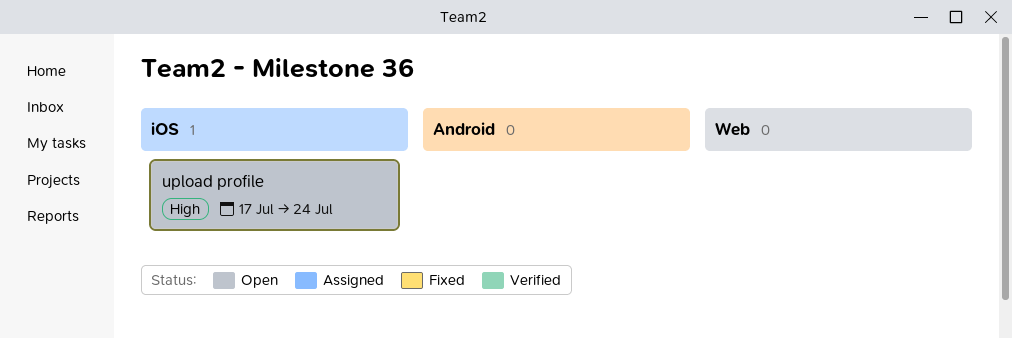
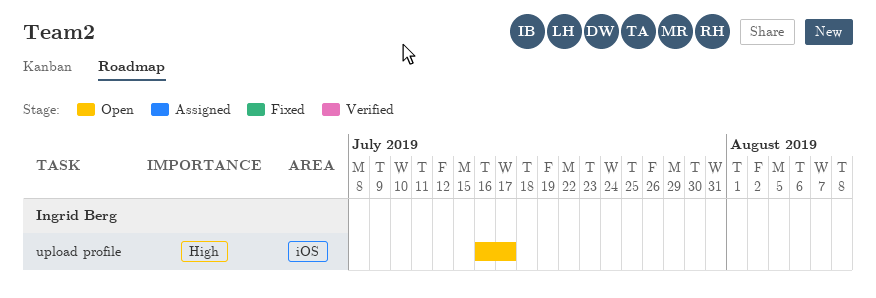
upload profile, start: Jul 17 -> Jul 16
upload profile, due: Jul 24 -> Jul 17

